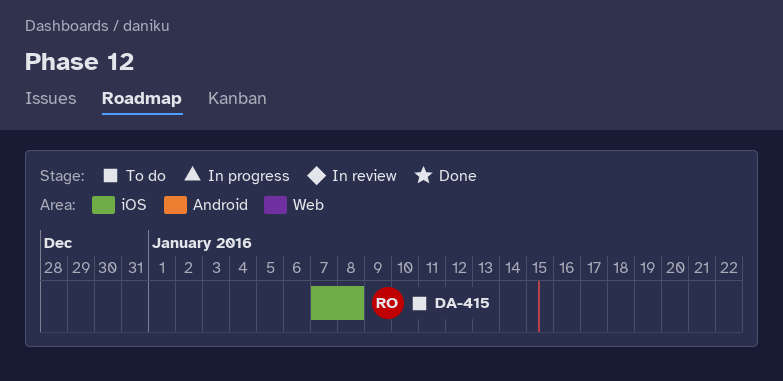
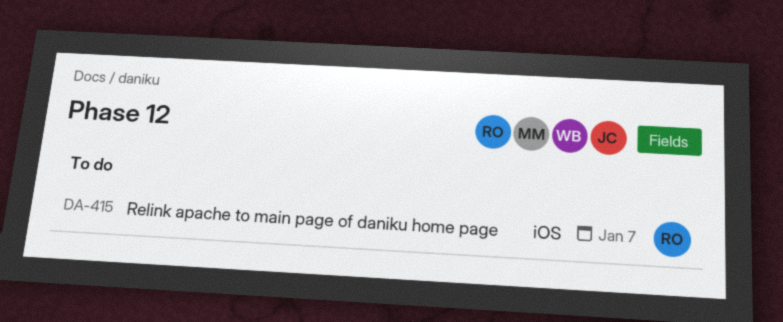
DA-415, due: Jan 8 -> Jan 7

